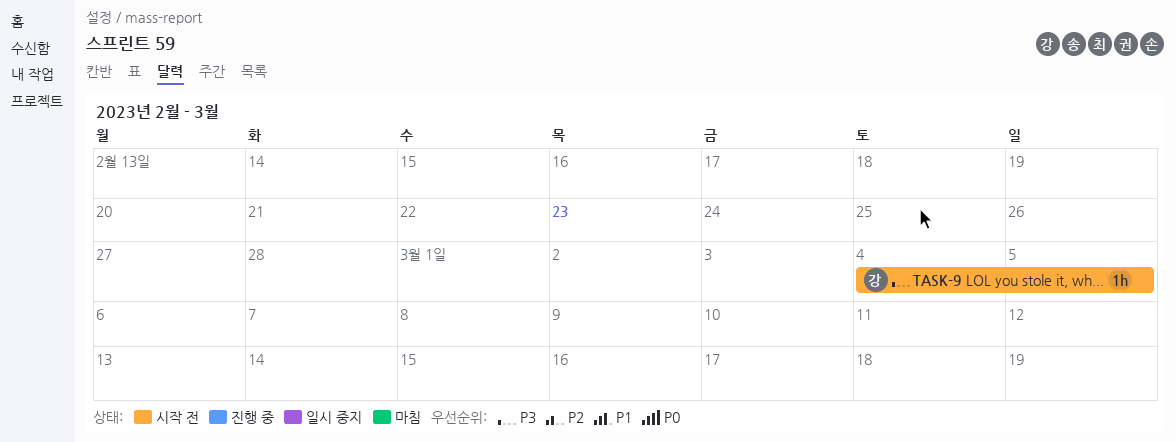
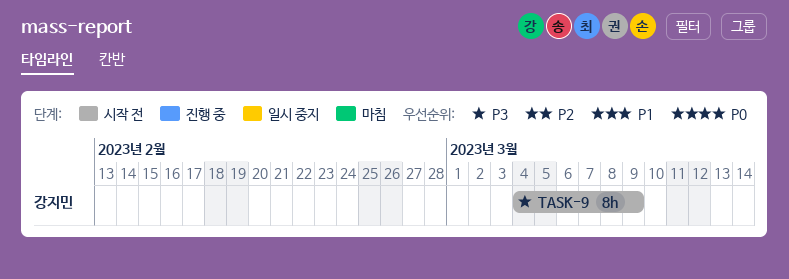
TASK-9, estimate: 1h -> 8h
TASK-9, due: Mar 5 -> Mar 9

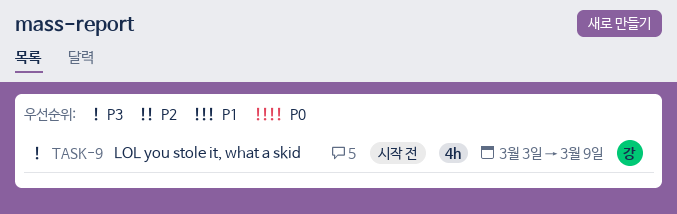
TASK-9, estimate: 8h -> 4h
TASK-9, start: Mar 4 -> Mar 3

